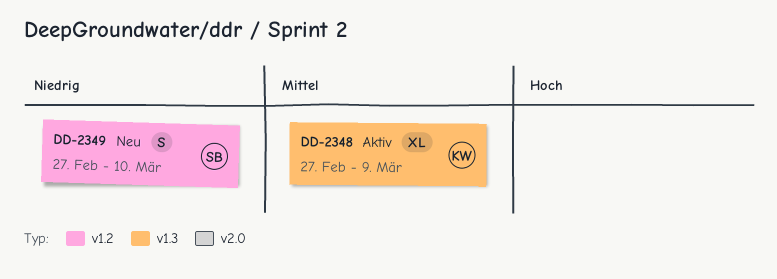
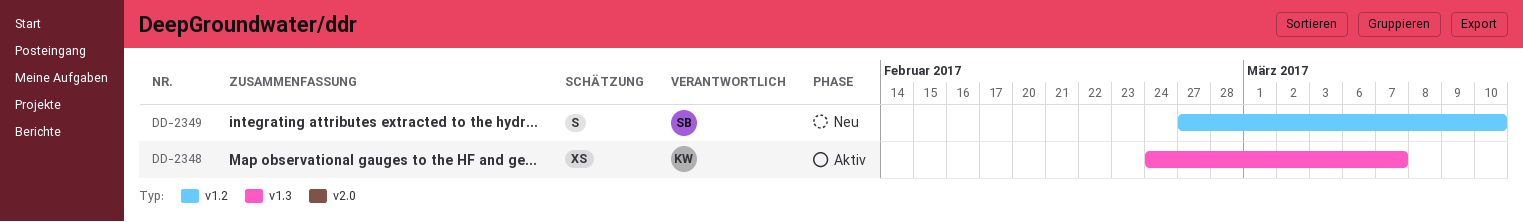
DD-2348, estimate: XL -> XS
DD-2348, start: Feb 27 -> Feb 24
DD-2348, due: Mar 9 -> Mar 7

